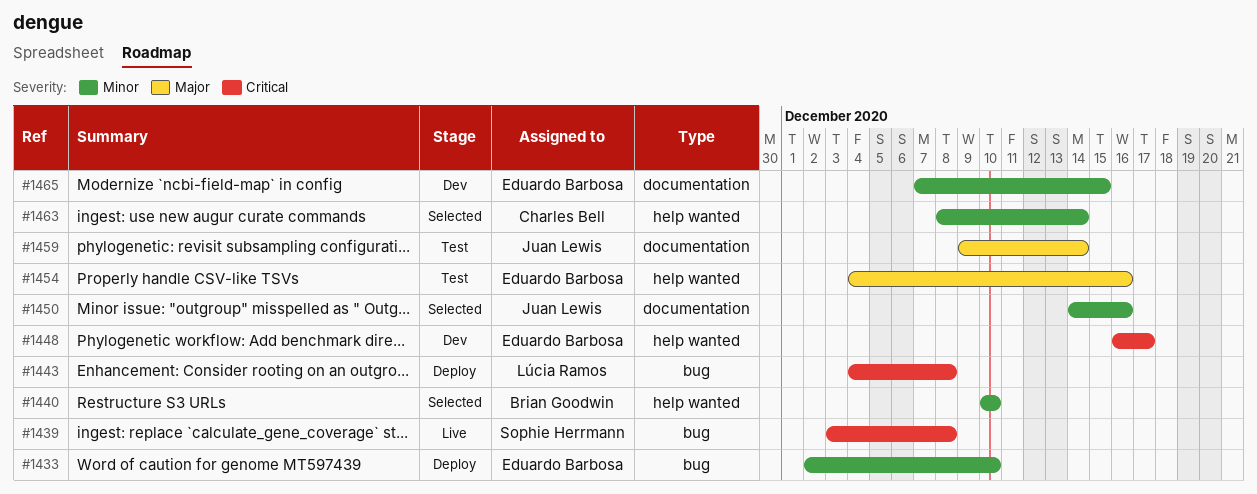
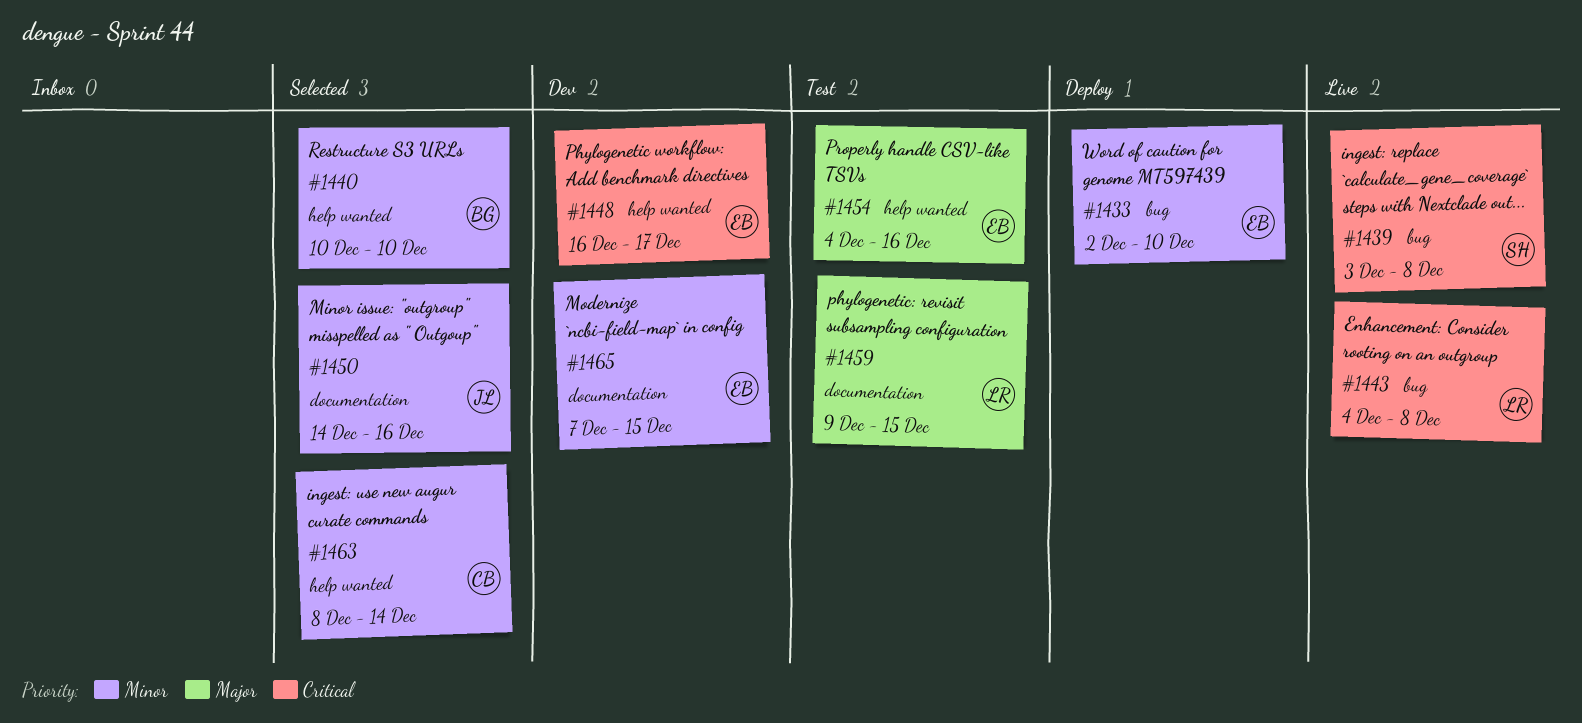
#1443, status: Deploy -> Live
#1459, owner: Juan Lewis -> Lúcia Ramos
#1459, due: Dec 14 -> Dec 15

